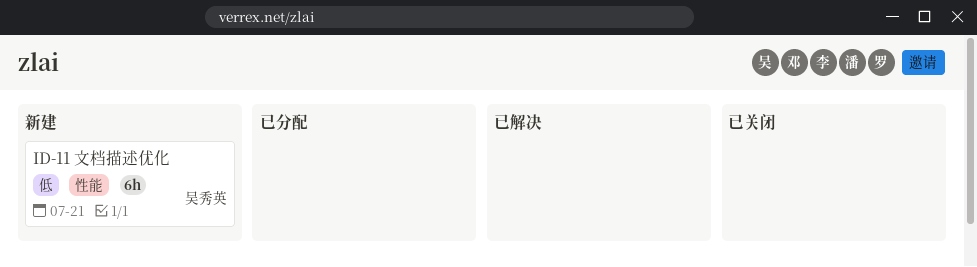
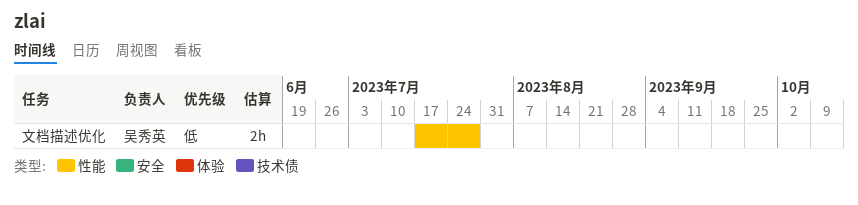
文档描述优化, estimate: 6h -> 2h
文档描述优化, due: Jul 21 -> Jul 28

